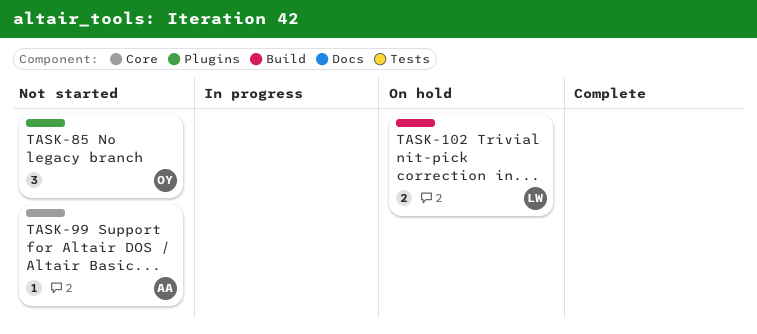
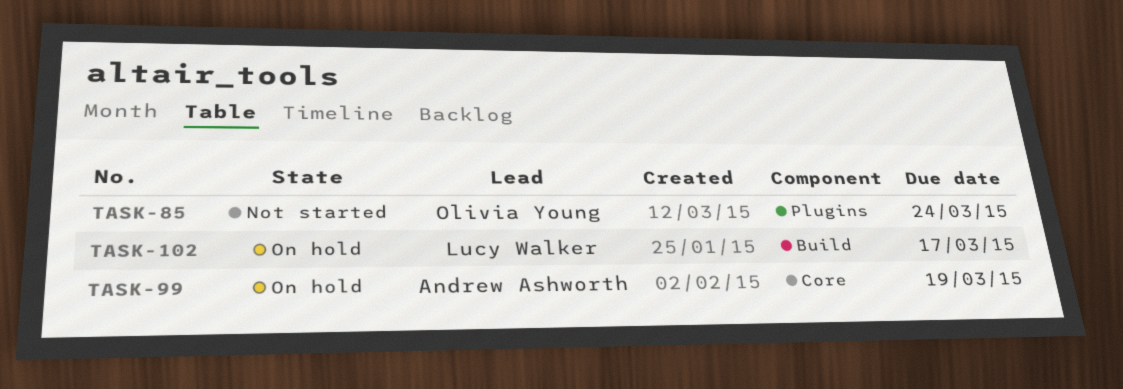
TASK-99, status: Not started -> On hold

